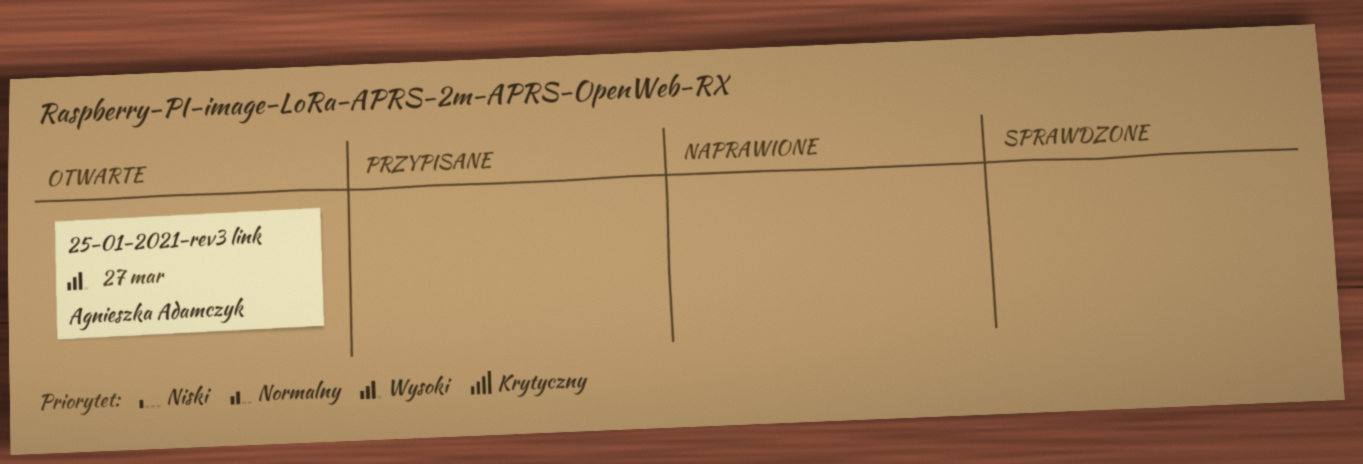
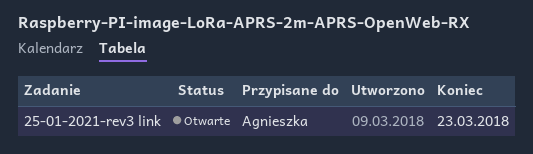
25-01-2021-rev3 link, due: Mar 27 -> Mar 23

